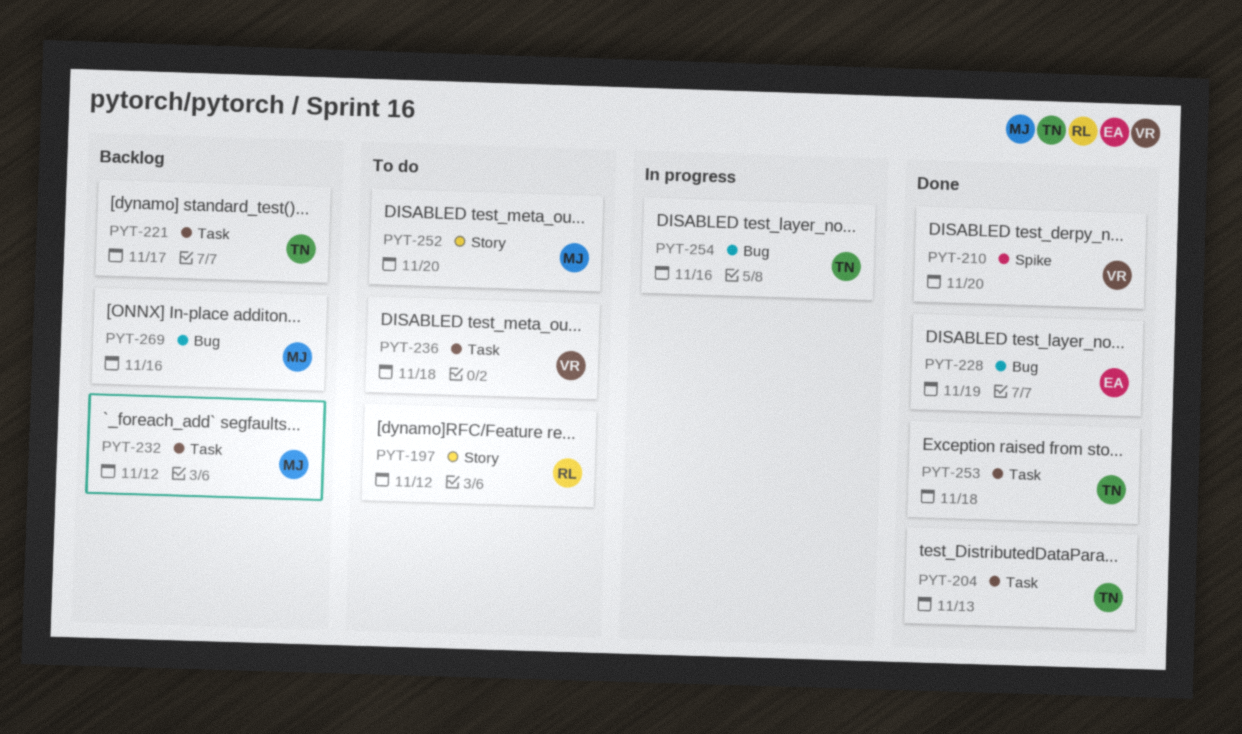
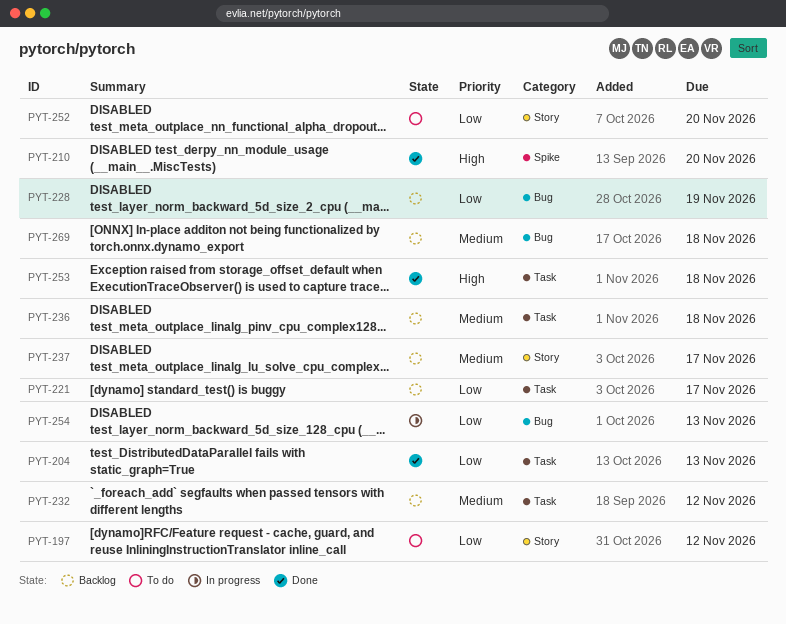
PYT-228, status: Done -> Backlog
PYT-236, status: To do -> Backlog
PYT-237: none -> present
PYT-254, due: Nov 16 -> Nov 13
PYT-269, due: Nov 16 -> Nov 18

